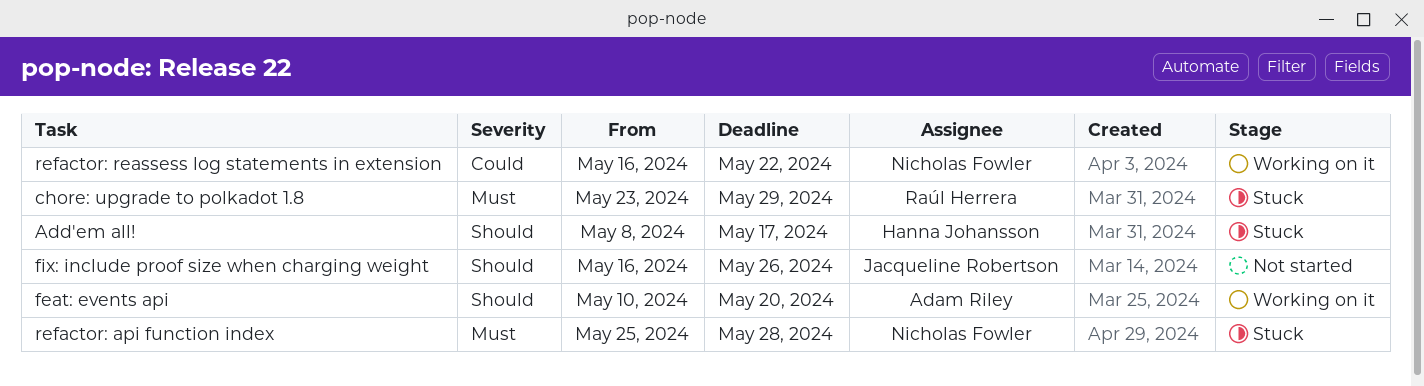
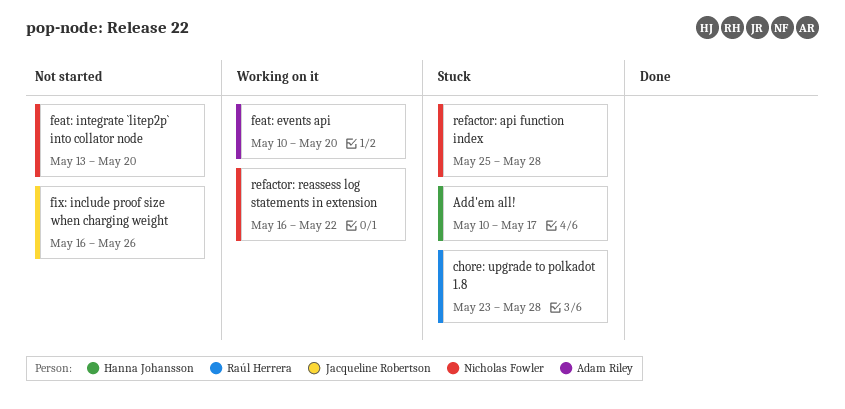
Add'em all!, start: May 8 -> May 10
chore: upgrade to polkadot 1.8, due: May 29 -> May 28
feat: integrate `litep2p` into collator node: none -> present

